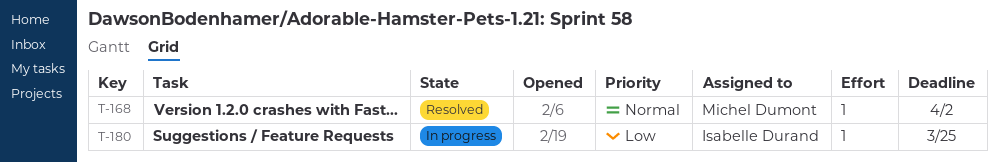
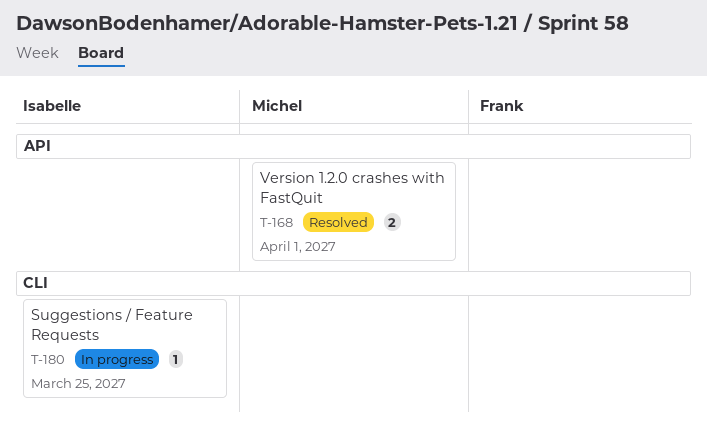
T-168, estimate: 1 -> 2
T-168, due: Apr 2 -> Apr 1

